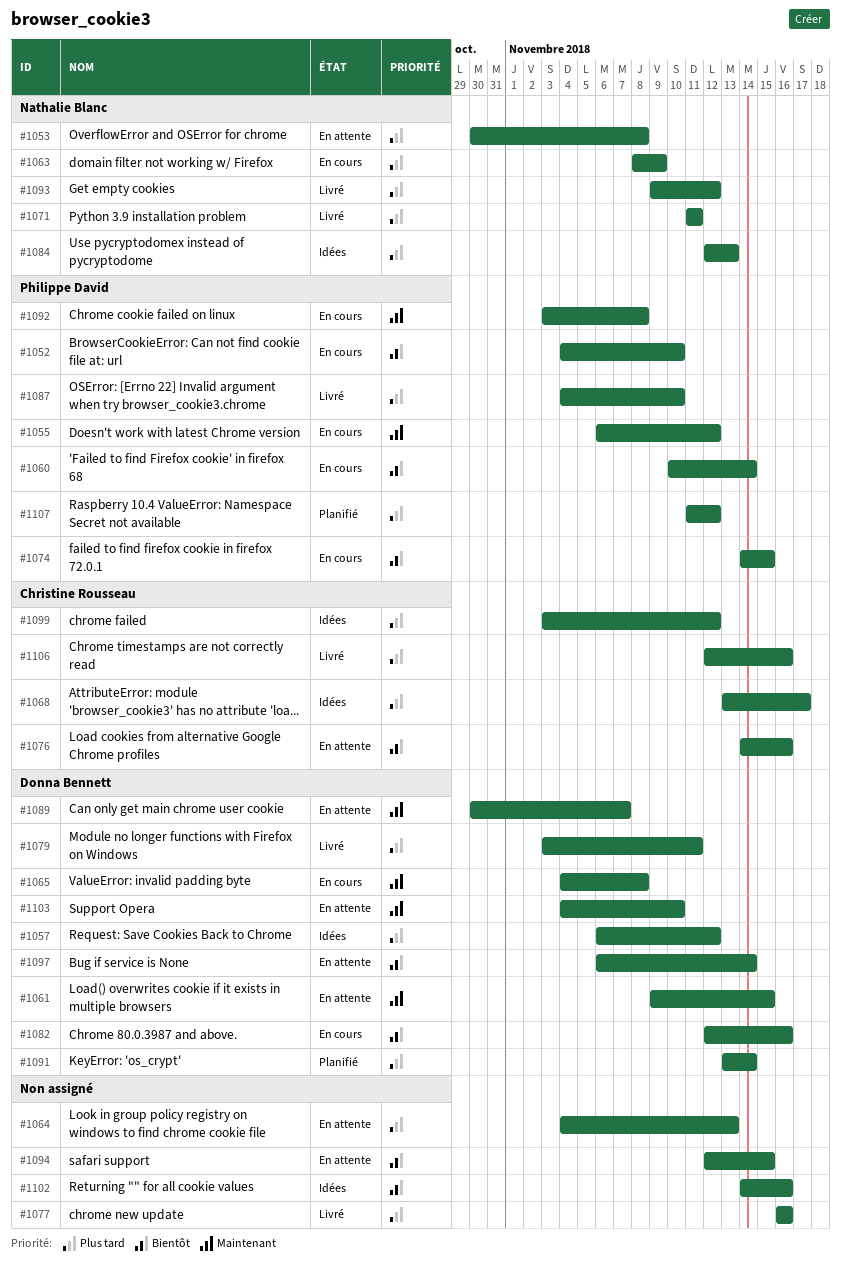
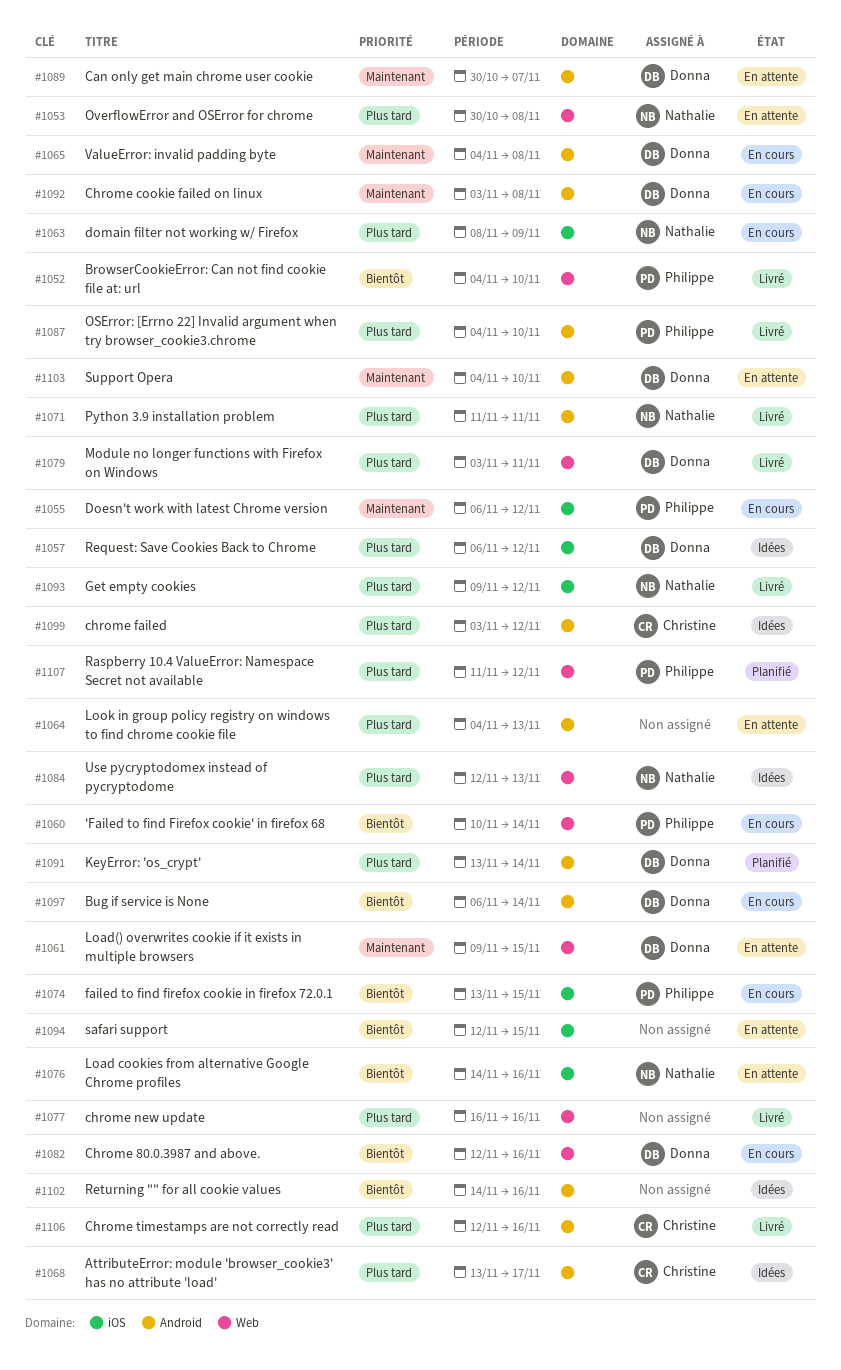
#1052, status: En cours -> Livré
#1074, start: Nov 14 -> Nov 13
#1076, owner: Christine Rousseau -> Nathalie Blanc
#1092, owner: Philippe David -> Donna Bennett
#1097, status: En attente -> En cours

